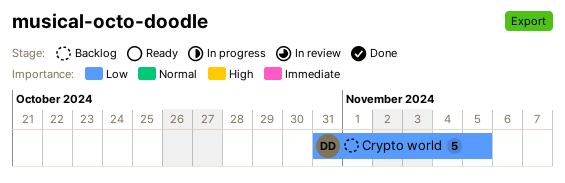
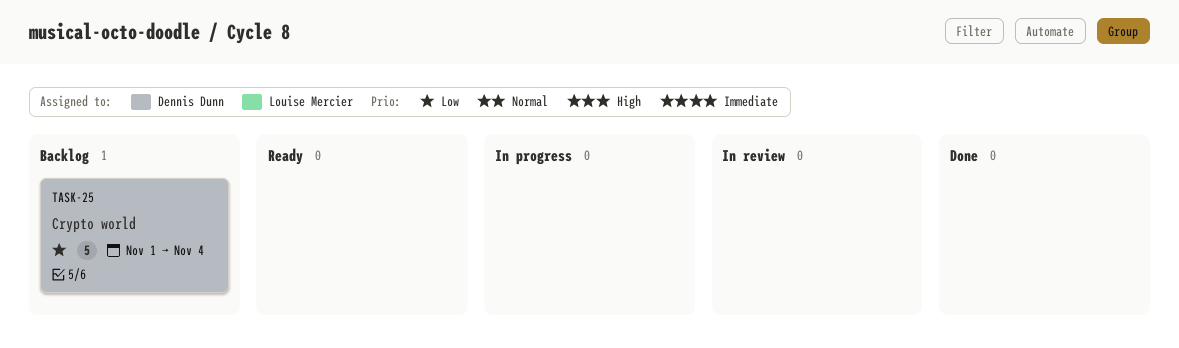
Crypto world, start: Oct 31 -> Nov 1
Crypto world, due: Nov 5 -> Nov 4

